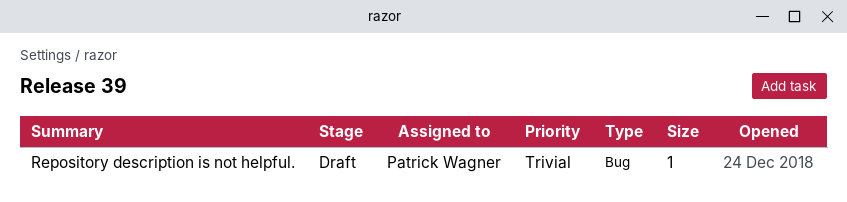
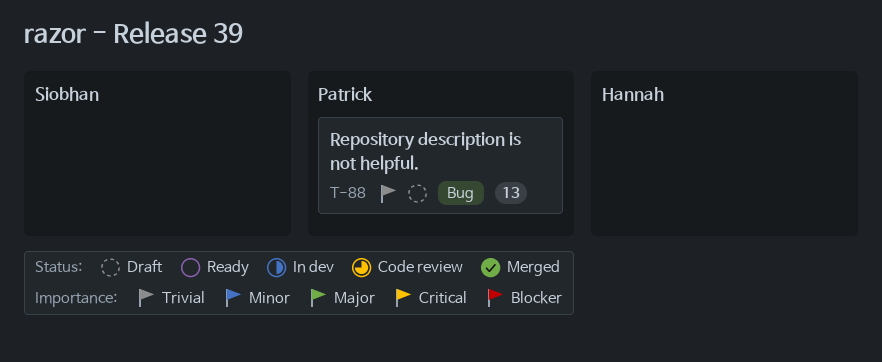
Repository description is not helpful., estimate: 1 -> 13

